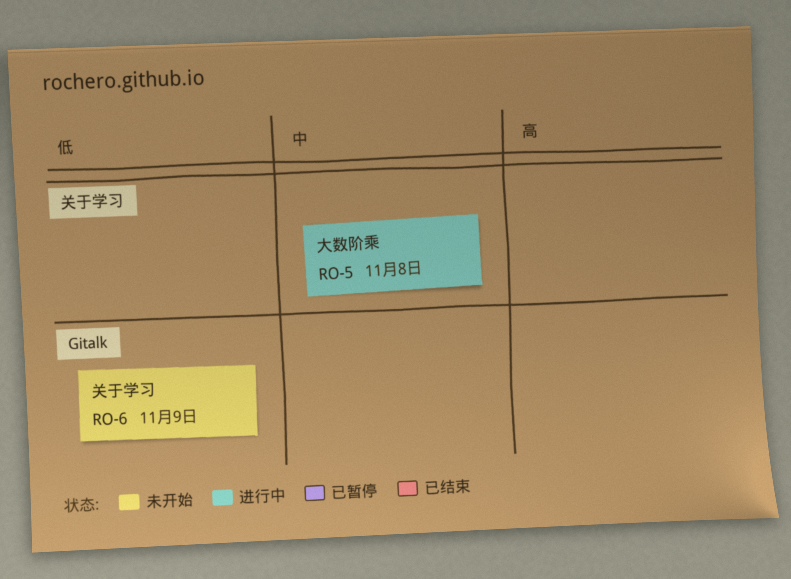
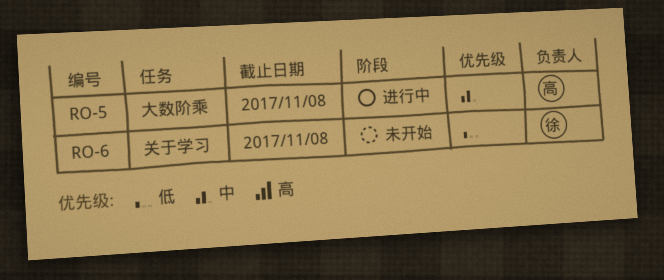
RO-6, due: Nov 9 -> Nov 8

